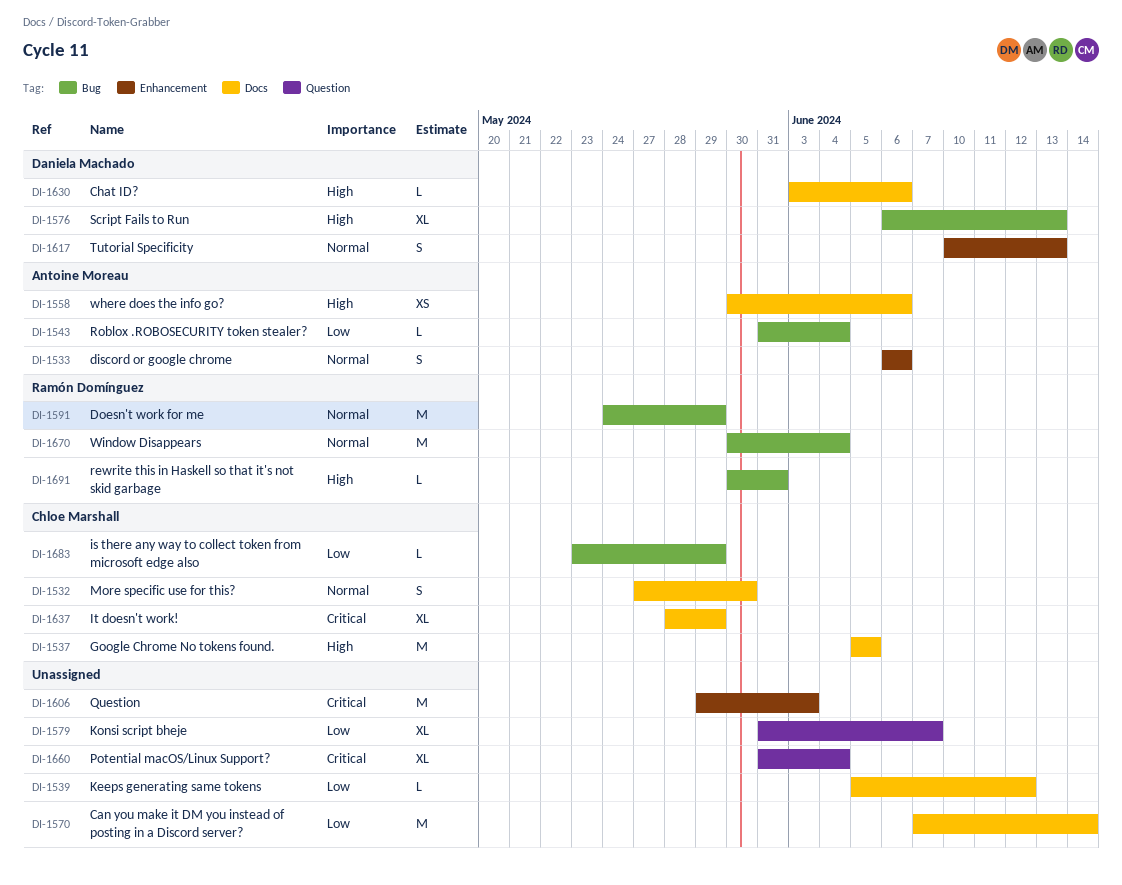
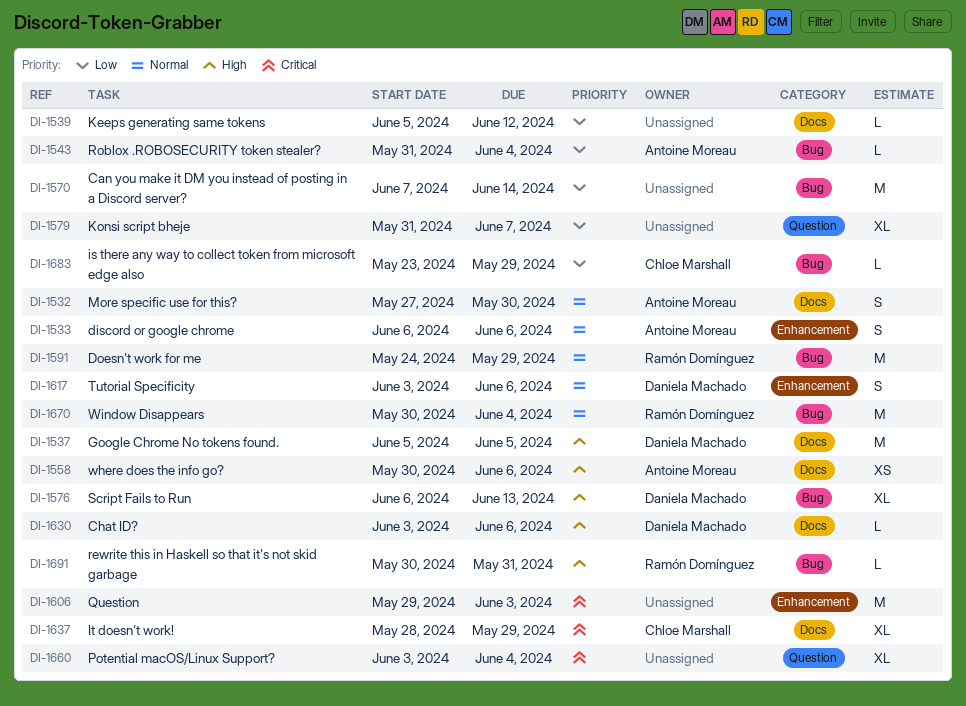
DI-1532, owner: Chloe Marshall -> Antoine Moreau
DI-1537, owner: Chloe Marshall -> Daniela Machado
DI-1570, label: Docs -> Bug
DI-1617, start: Jun 10 -> Jun 3
DI-1617, due: Jun 13 -> Jun 6
DI-1660, start: May 31 -> Jun 3

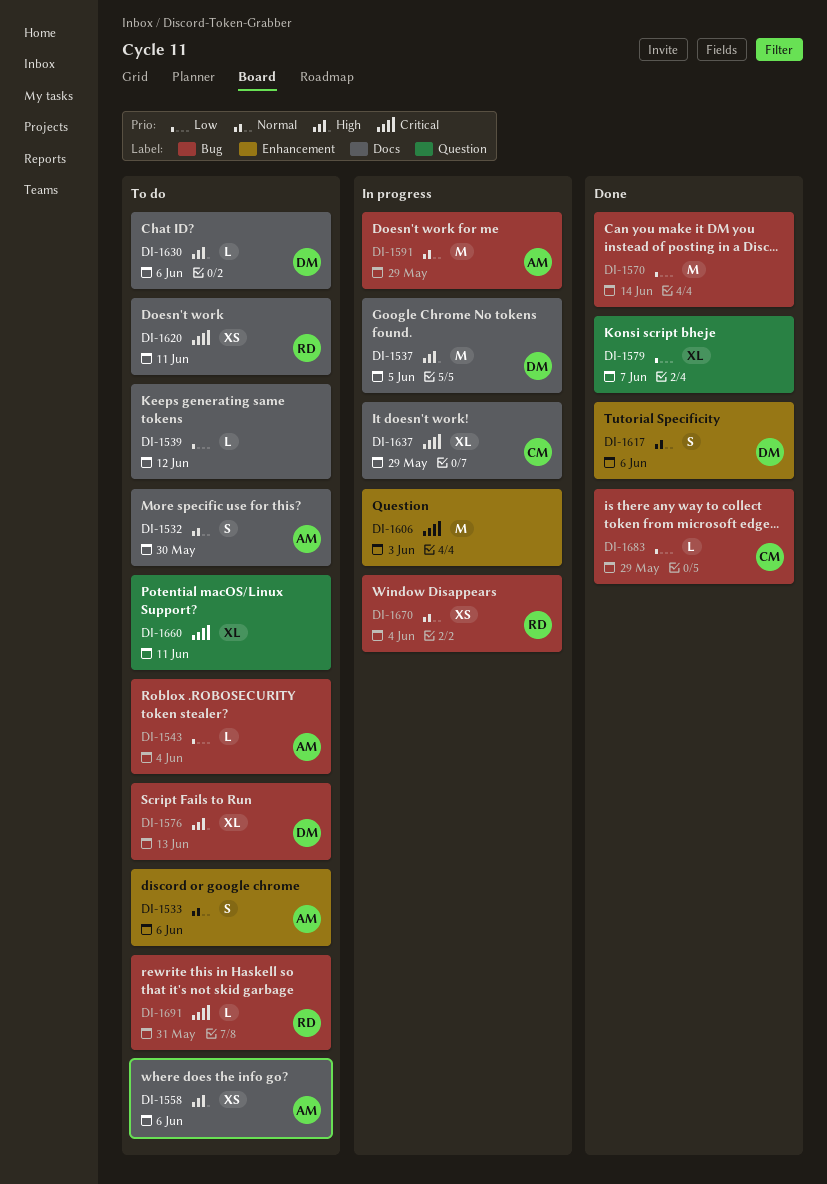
DI-1591, owner: Ramón Domínguez -> Antoine Moreau
DI-1620: none -> present
DI-1660, due: Jun 4 -> Jun 11
DI-1670, estimate: M -> XS
DI-1691, priority: High -> Critical

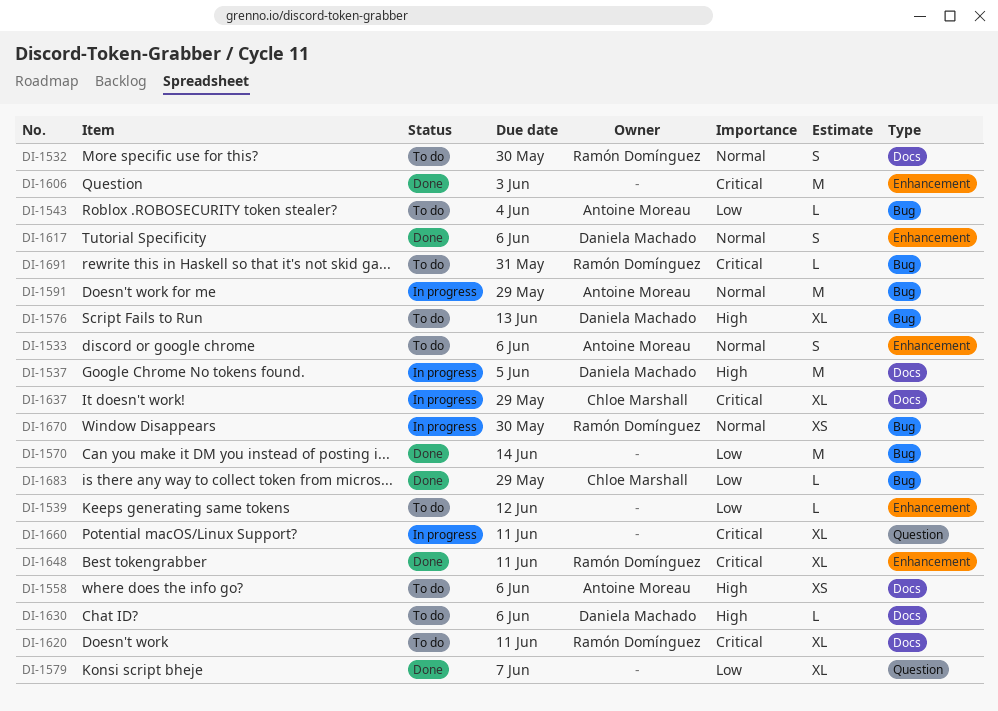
DI-1532, owner: Antoine Moreau -> Ramón Domínguez
DI-1539, label: Docs -> Enhancement
DI-1606, status: In progress -> Done
DI-1620, estimate: XS -> XL
DI-1648: none -> present
DI-1660, status: To do -> In progress
DI-1670, due: Jun 4 -> May 30

